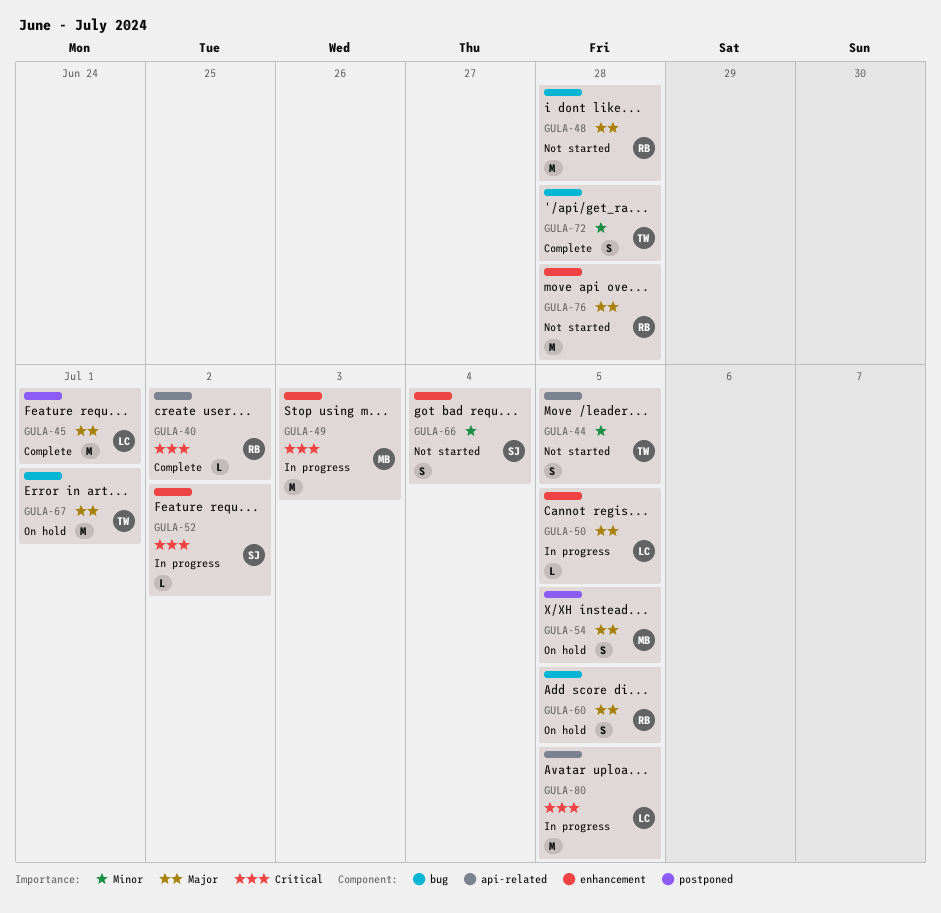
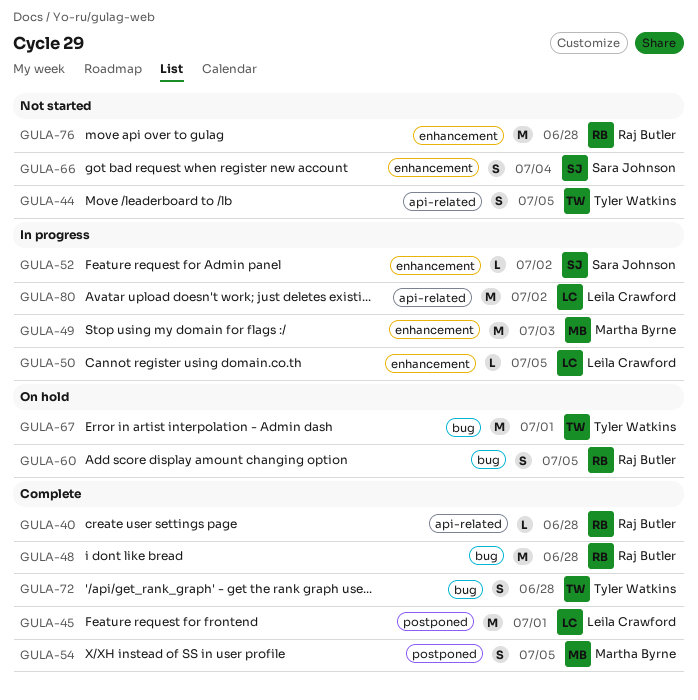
GULA-40, due: Jul 2 -> Jun 28
GULA-48, status: Not started -> Complete
GULA-54, status: On hold -> Complete
GULA-80, due: Jul 5 -> Jul 2

